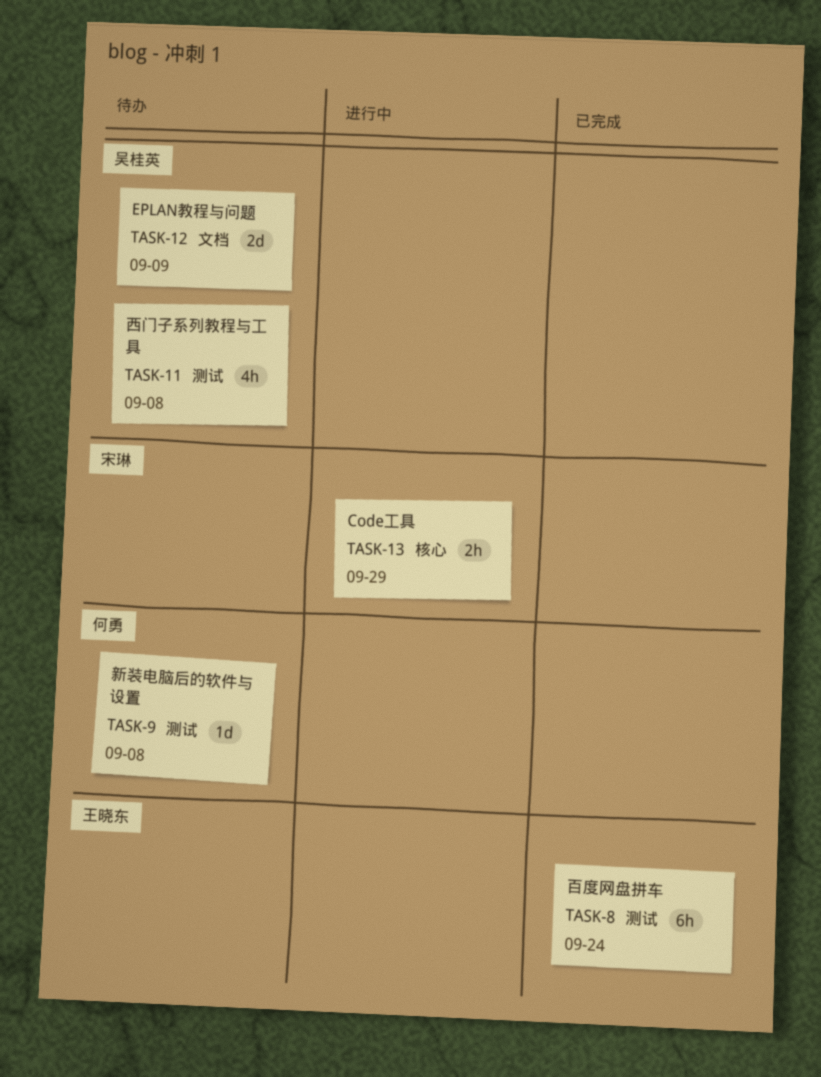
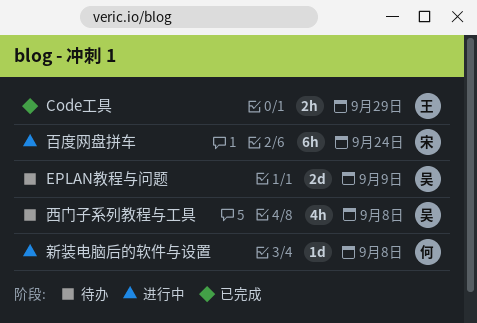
Code工具, status: 进行中 -> 已完成
Code工具, owner: 宋琳 -> 王晓东
新装电脑后的软件与设置, status: 待办 -> 进行中
百度网盘拼车, status: 已完成 -> 进行中
百度网盘拼车, owner: 王晓东 -> 宋琳

